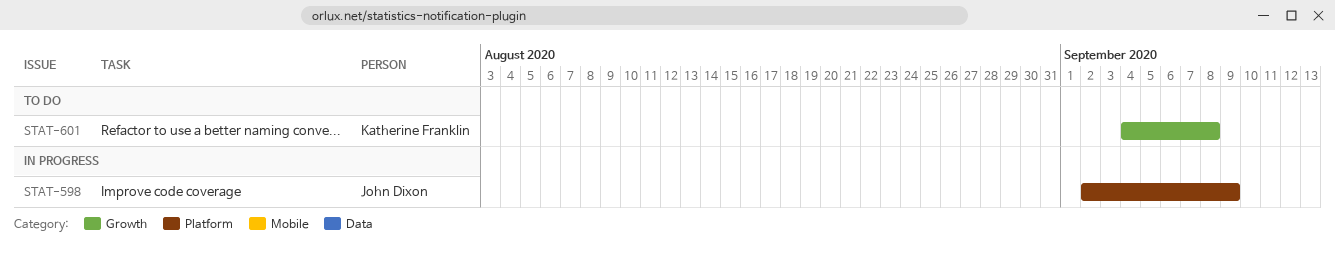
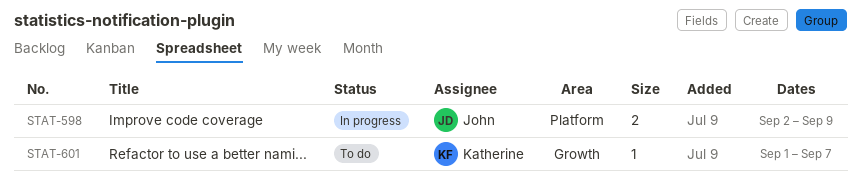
STAT-601, start: Sep 4 -> Sep 1
STAT-601, due: Sep 8 -> Sep 7

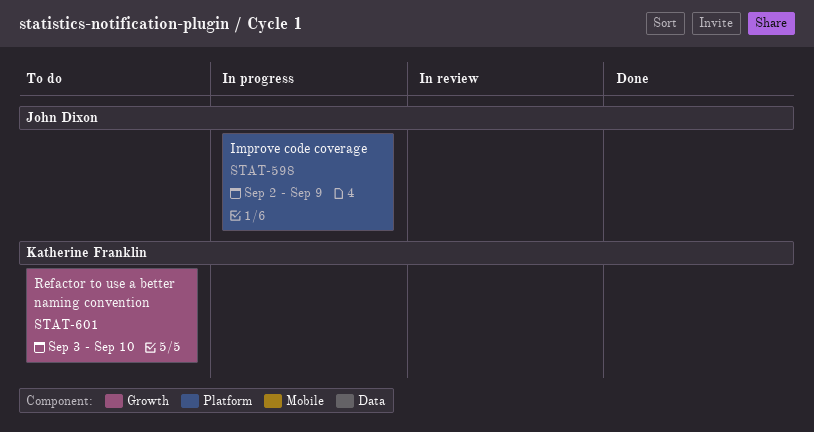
STAT-601, start: Sep 1 -> Sep 3
STAT-601, due: Sep 7 -> Sep 10

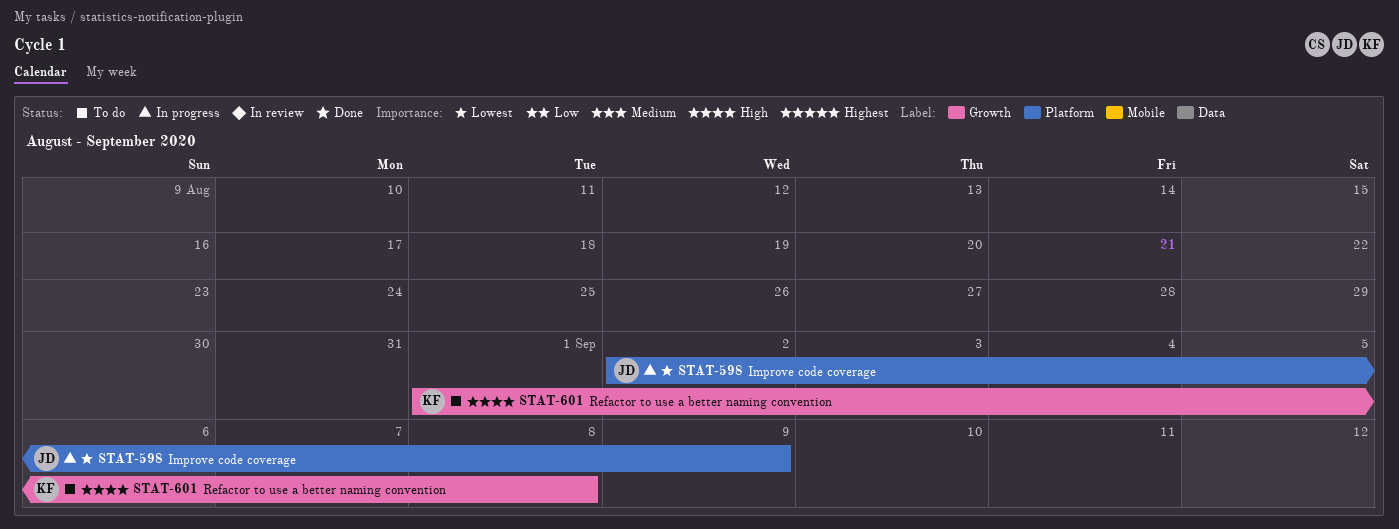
STAT-601, start: Sep 3 -> Sep 1
STAT-601, due: Sep 10 -> Sep 8

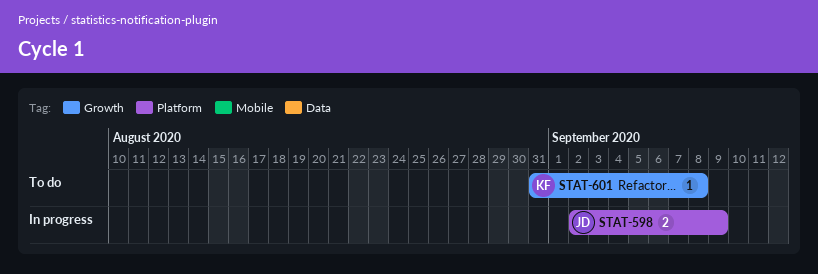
STAT-601, start: Sep 1 -> Aug 31

